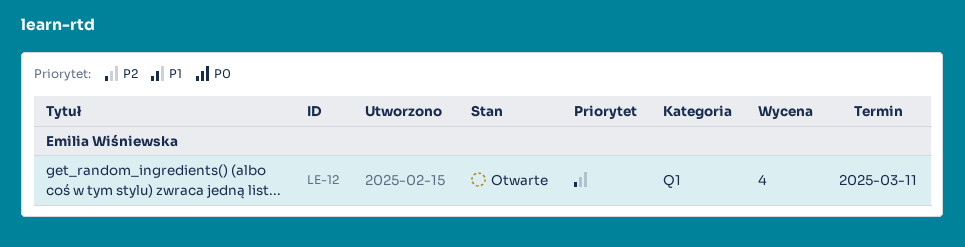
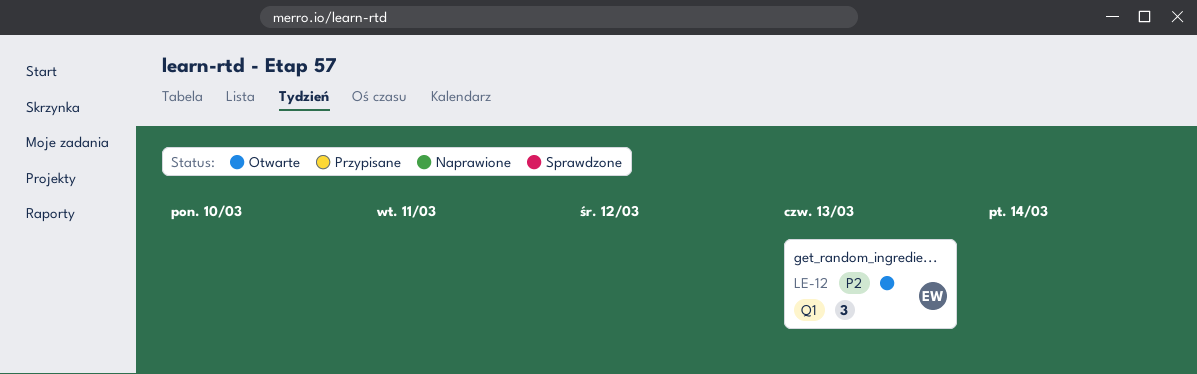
LE-12, estimate: 4 -> 3
LE-12, due: Mar 11 -> Mar 13

